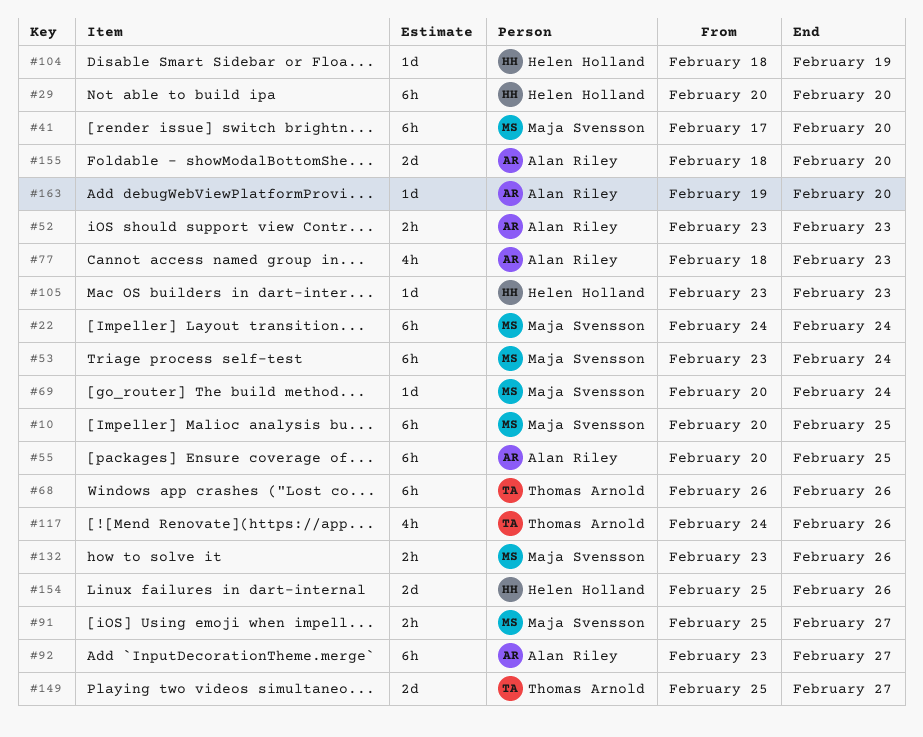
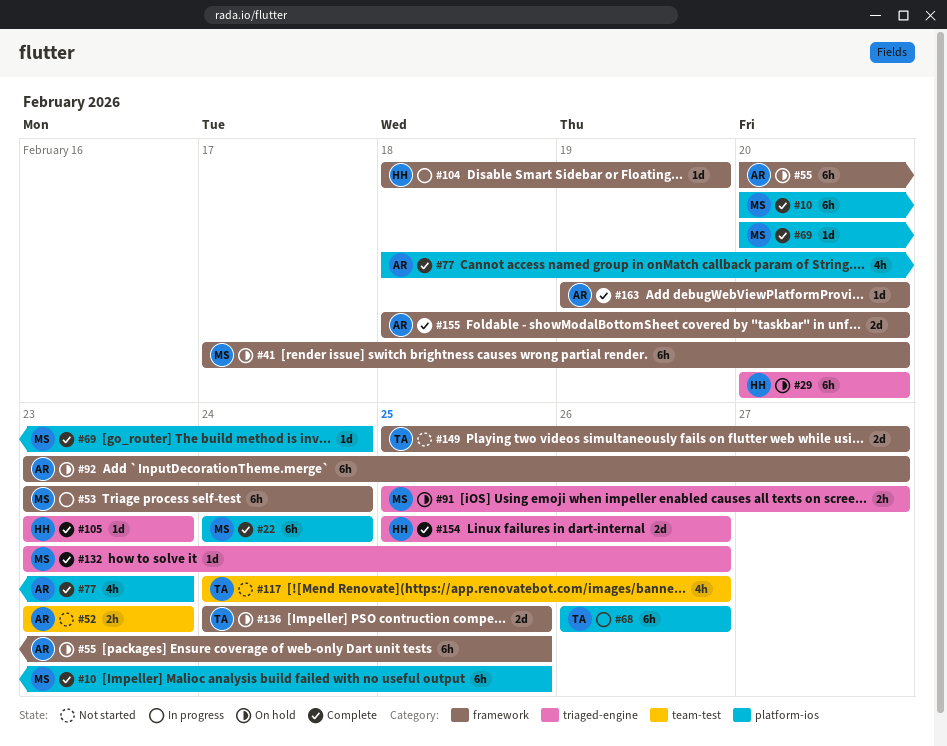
#132, estimate: 2h -> 1d
#136: none -> present

